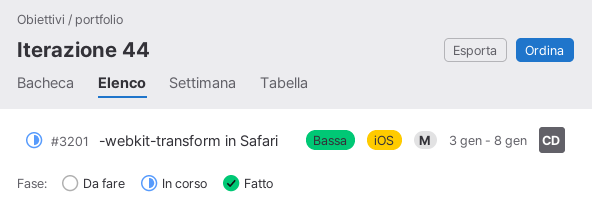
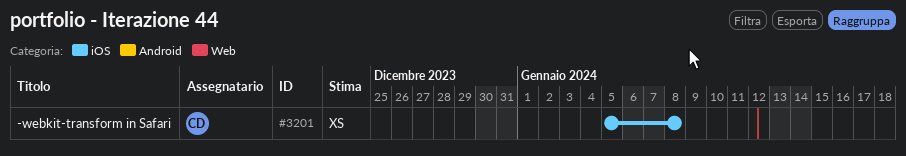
#3201, estimate: M -> XS
#3201, start: Jan 3 -> Jan 5

